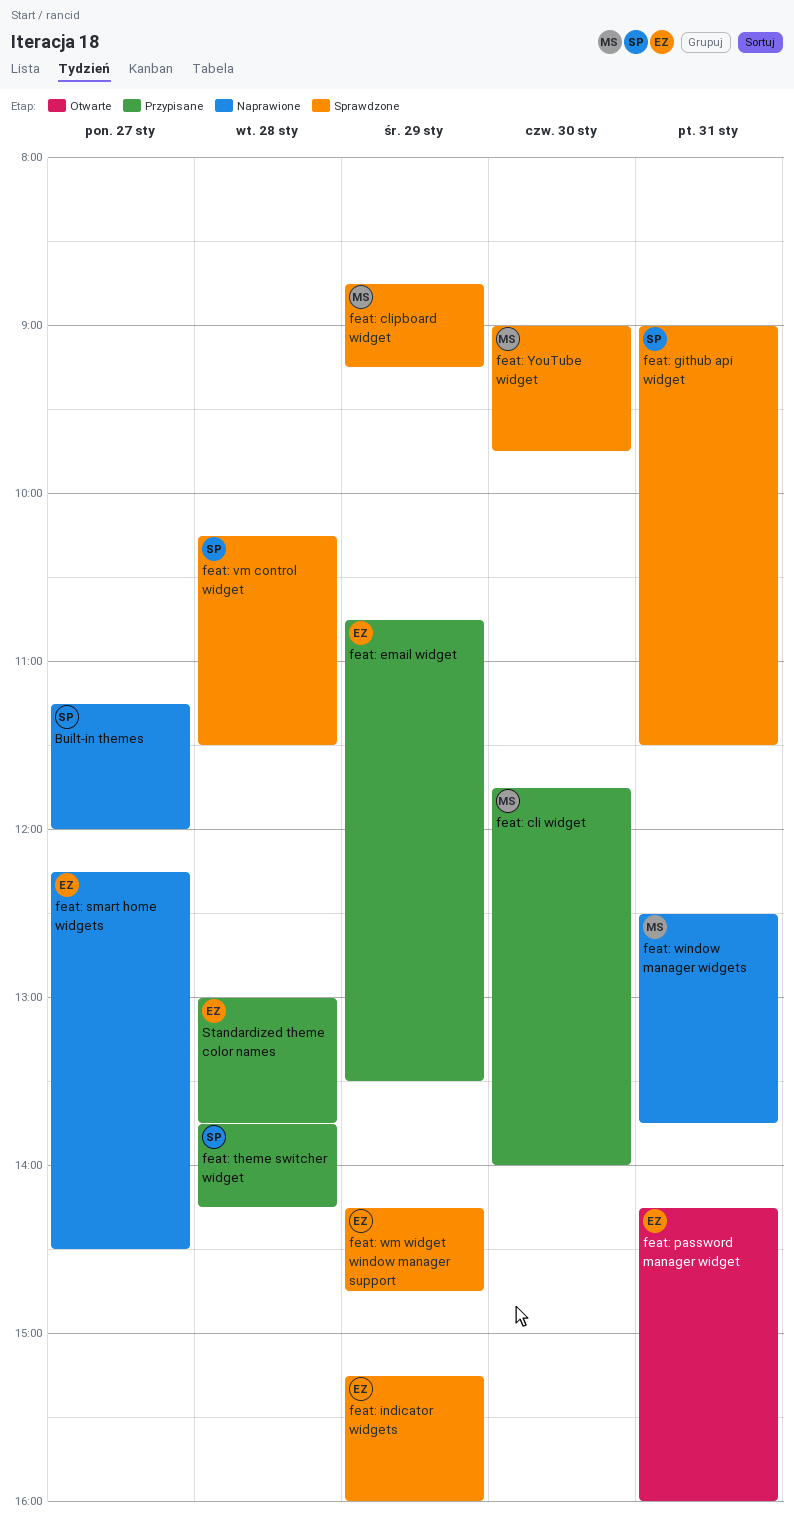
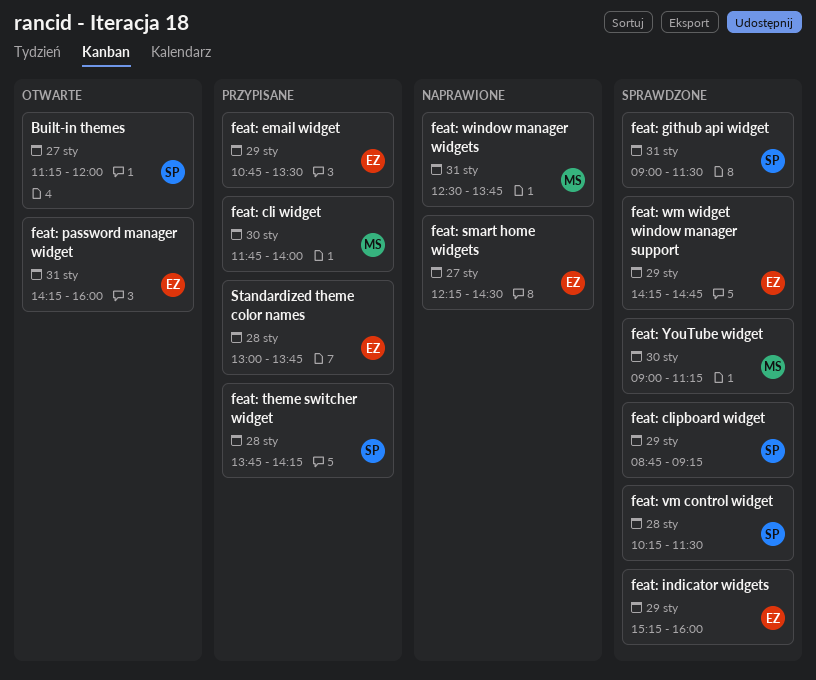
Built-in themes, status: Naprawione -> Otwarte
feat: clipboard widget, owner: MS -> SP
feat: YouTube widget, ends: 09:45 -> 11:15

